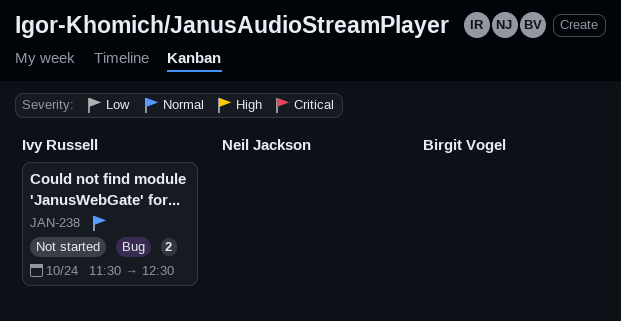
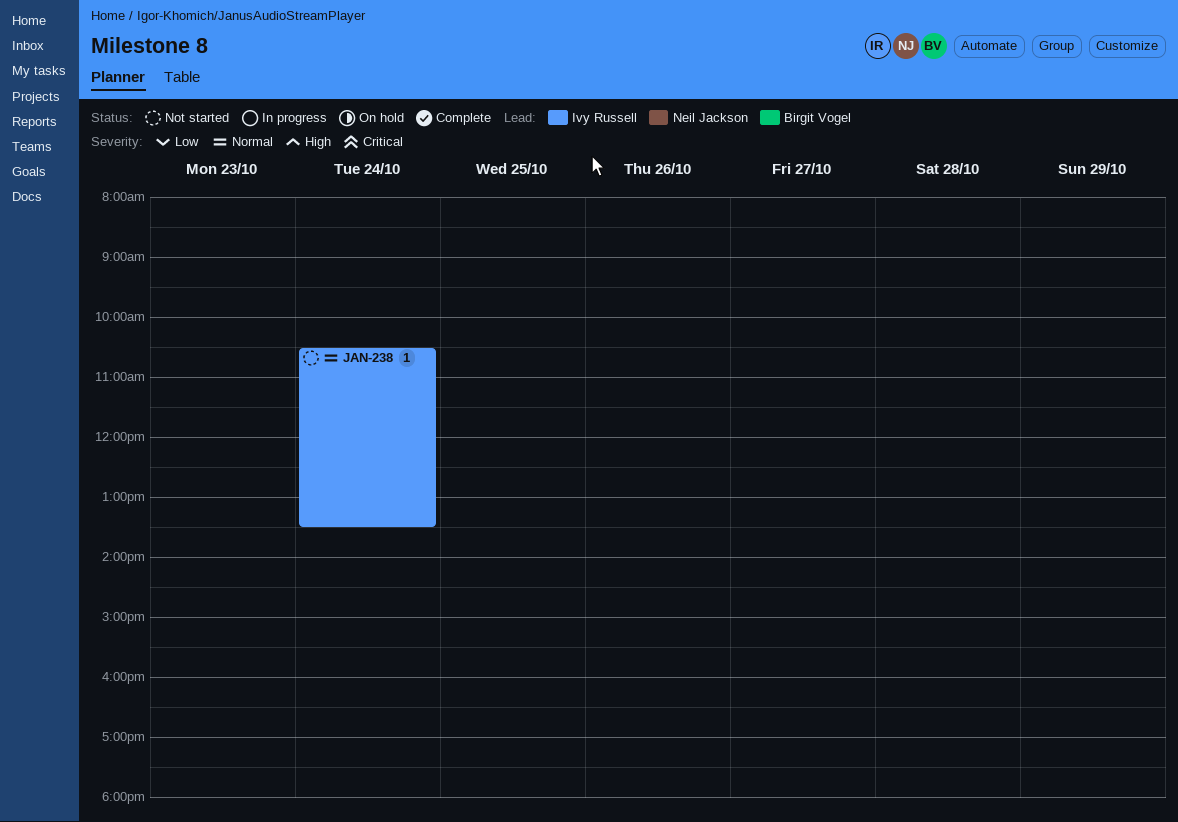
JAN-238, estimate: 2 -> 1
JAN-238, begins: 11:30 -> 10:30
JAN-238, ends: 12:30 -> 13:30

